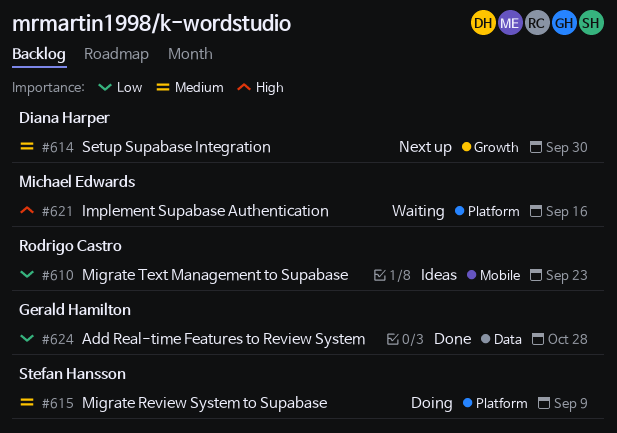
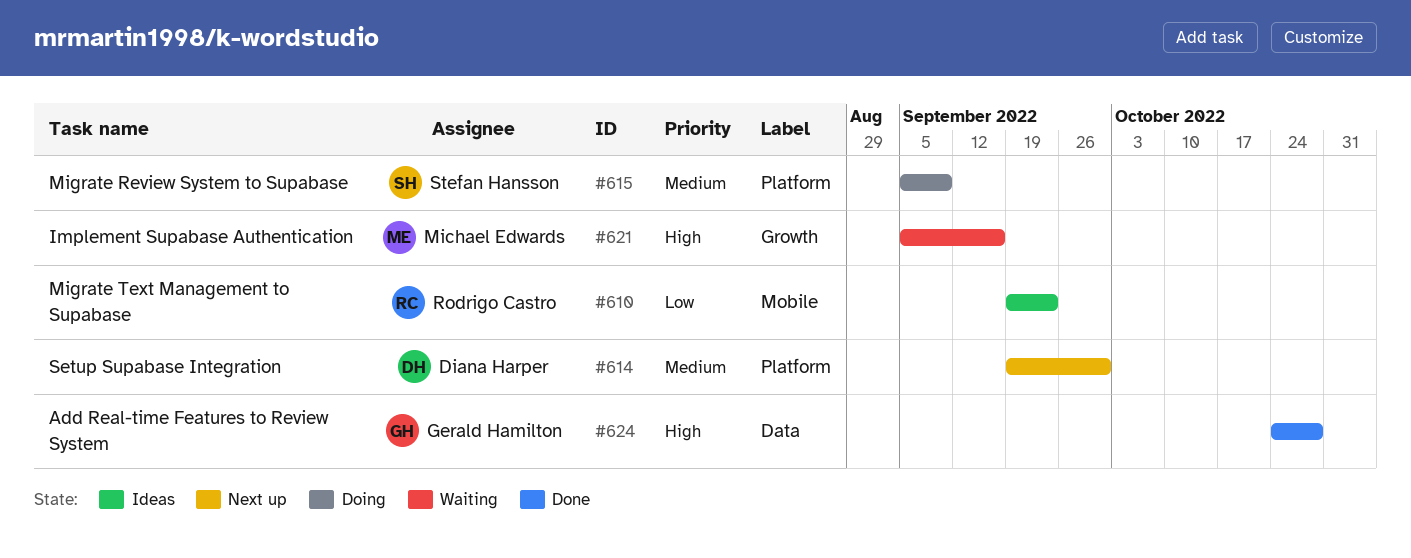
#614, label: Growth -> Platform
#621, label: Platform -> Growth
#624, priority: Low -> High

